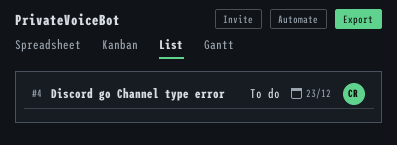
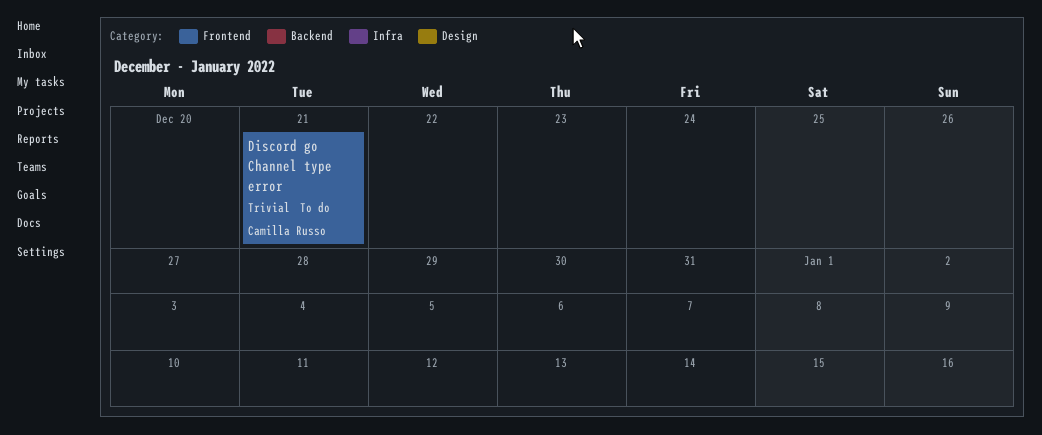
Discord go Channel type error, due: Dec 23 -> Dec 21

